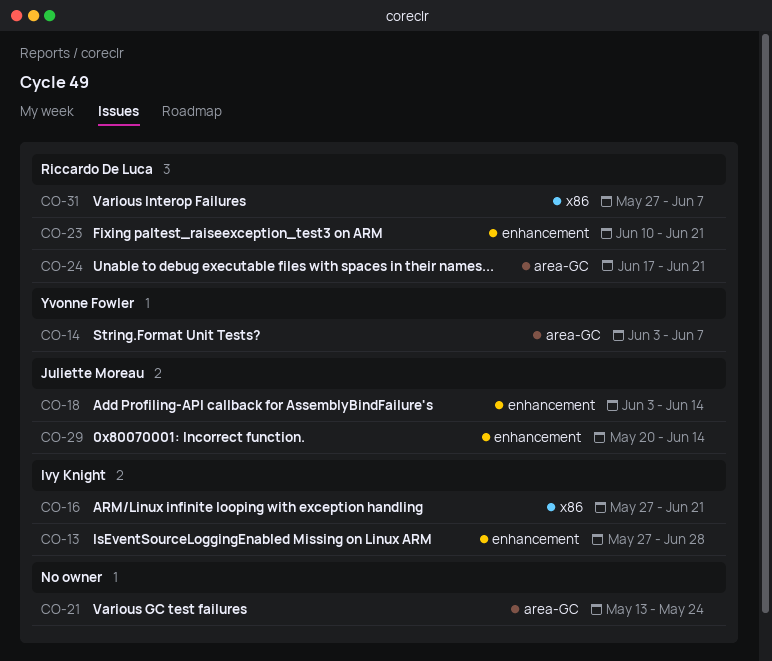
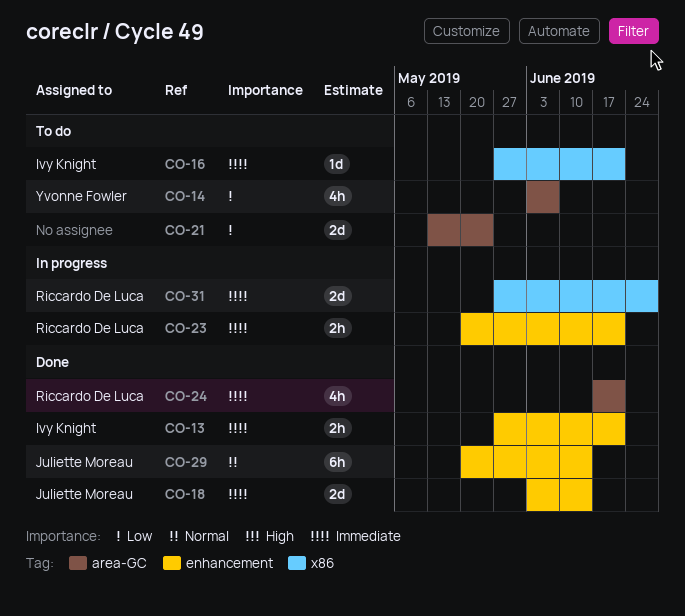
CO-13, due: Jun 28 -> Jun 21
CO-23, start: Jun 10 -> May 20
CO-31, due: Jun 7 -> Jun 28

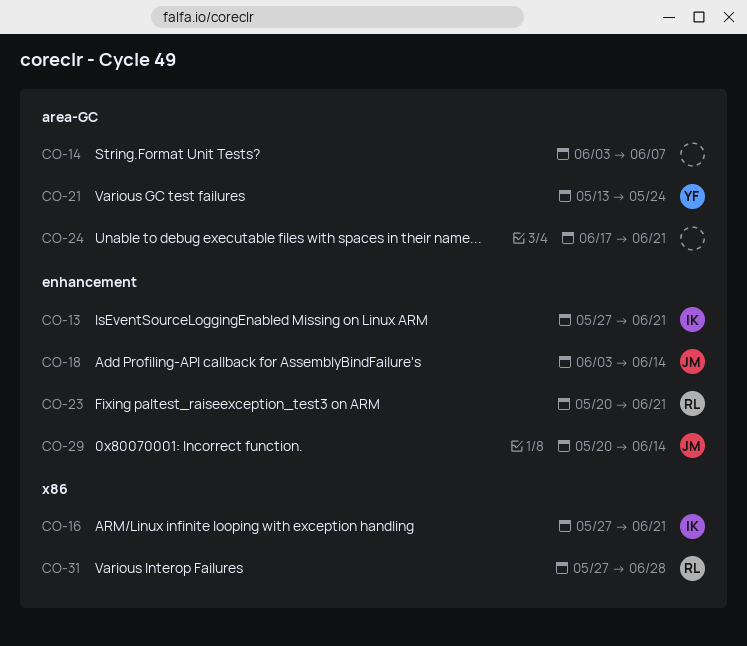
CO-14, owner: Yvonne Fowler -> none
CO-21, owner: none -> Yvonne Fowler
CO-24, owner: Riccardo De Luca -> none

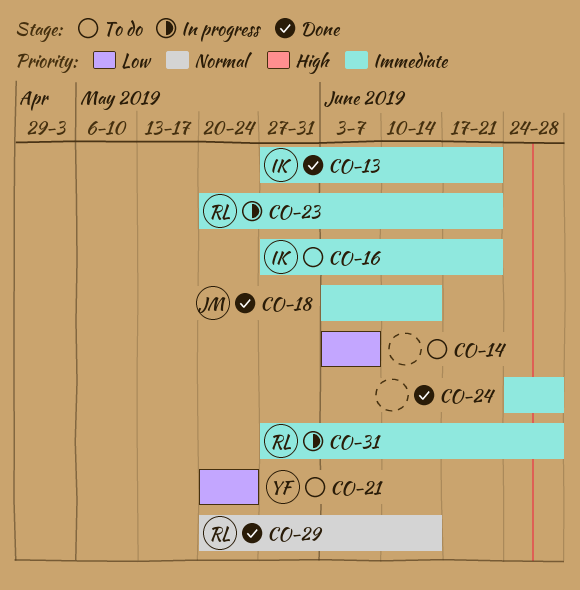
CO-21, start: May 13 -> May 20
CO-24, start: Jun 17 -> Jun 24
CO-24, due: Jun 21 -> Jun 28
CO-29, owner: JM -> RL

